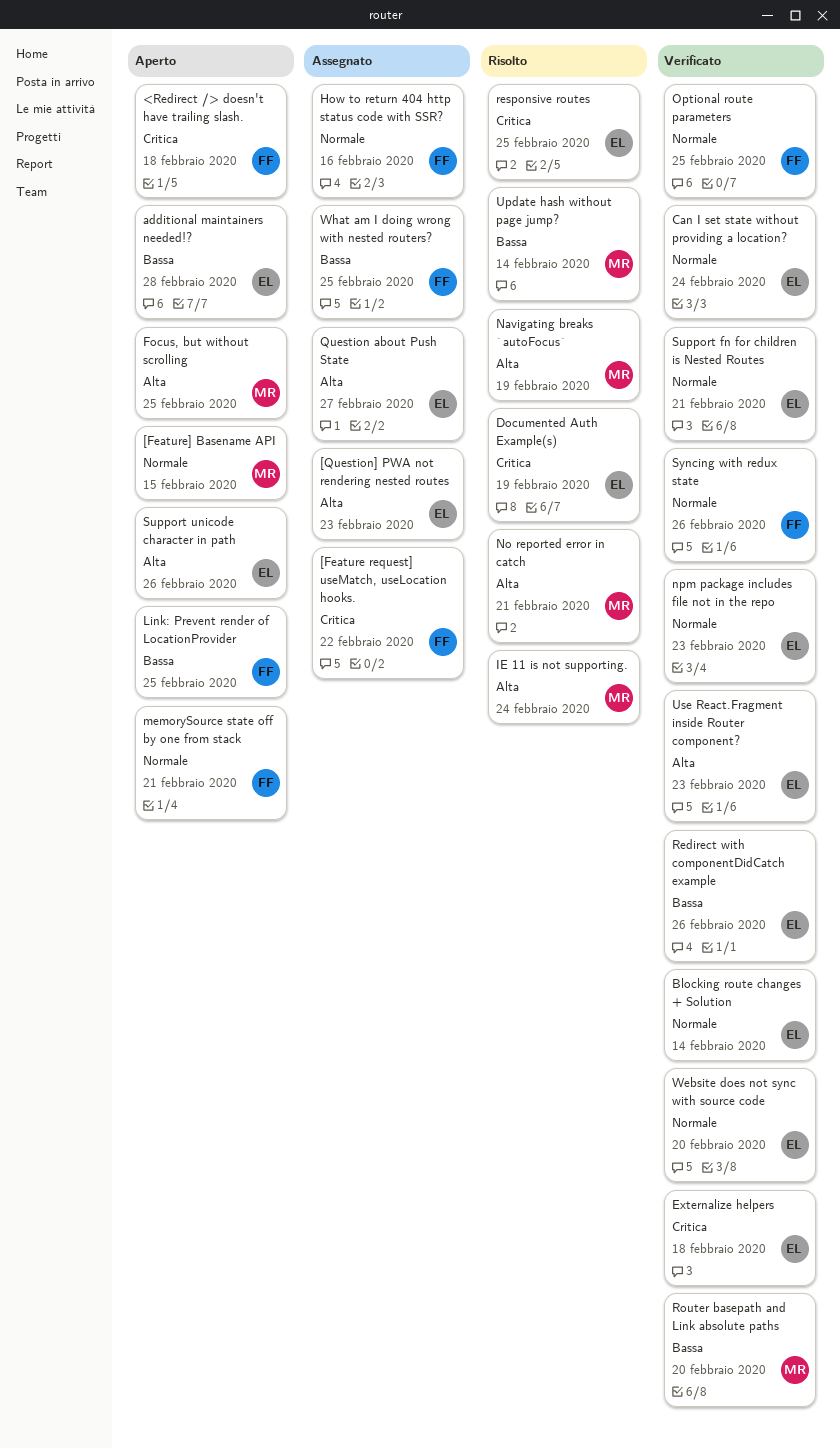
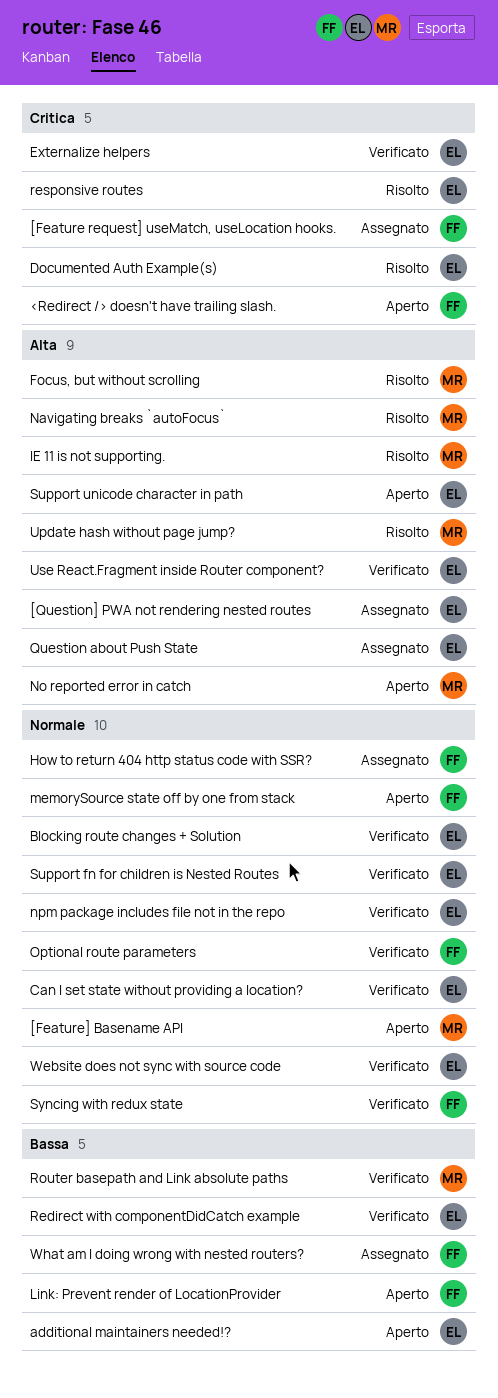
Focus, but without scrolling, status: Aperto -> Risolto
No reported error in catch, status: Risolto -> Aperto
Update hash without page jump?, priority: Bassa -> Alta

